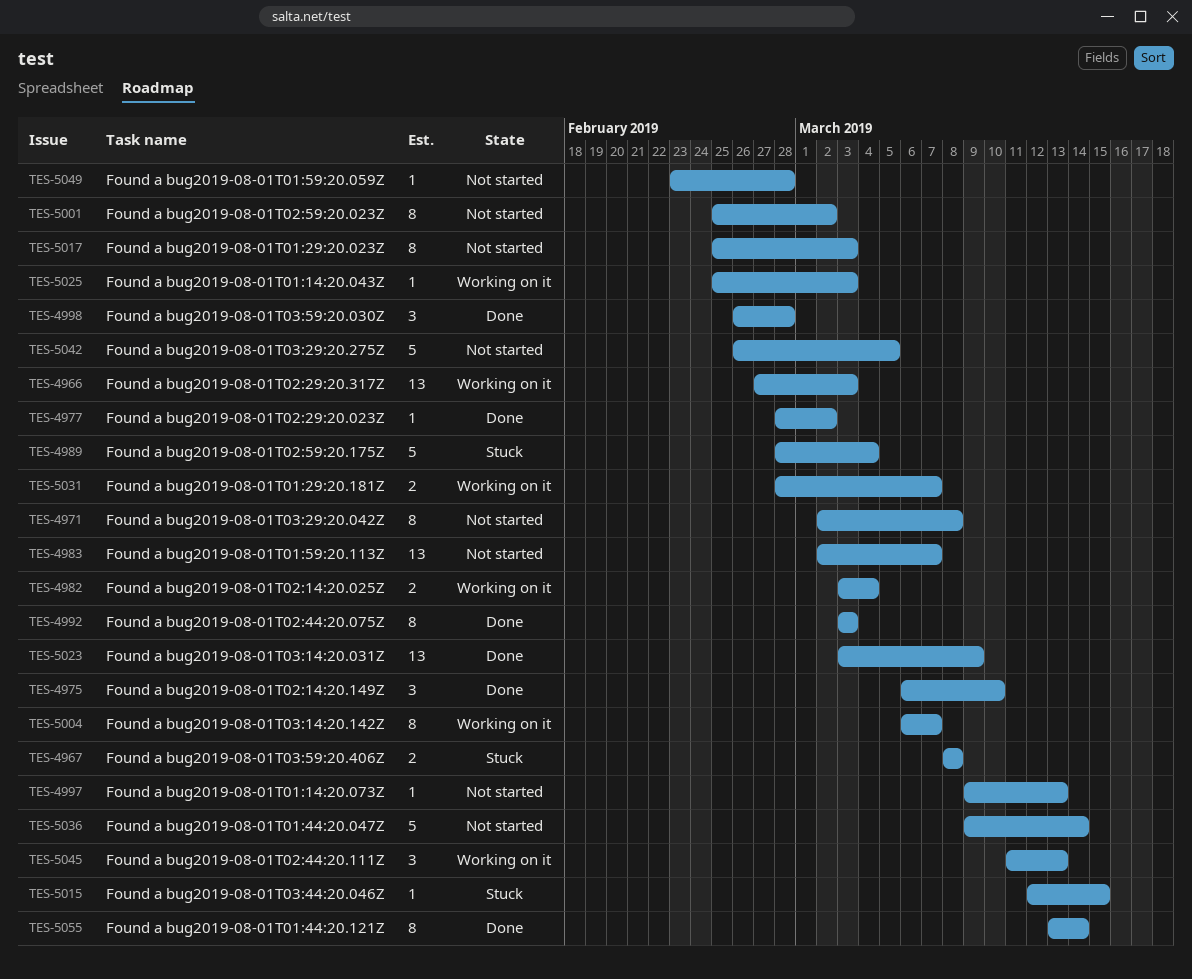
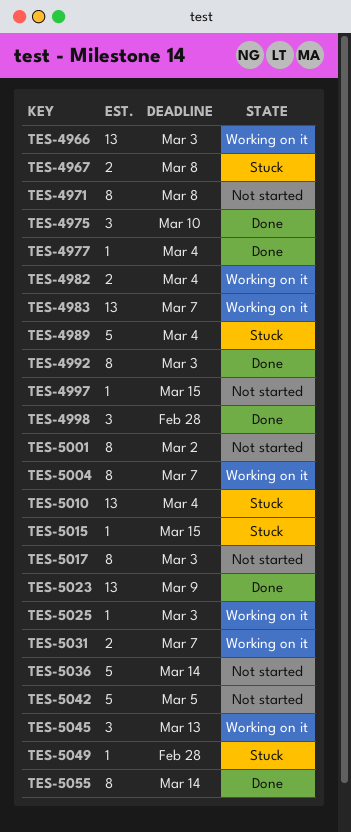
TES-4977, due: Mar 2 -> Mar 4
TES-4983, status: Not started -> Working on it
TES-4997, due: Mar 13 -> Mar 15
TES-5010: none -> present
TES-5049, status: Not started -> Stuck

